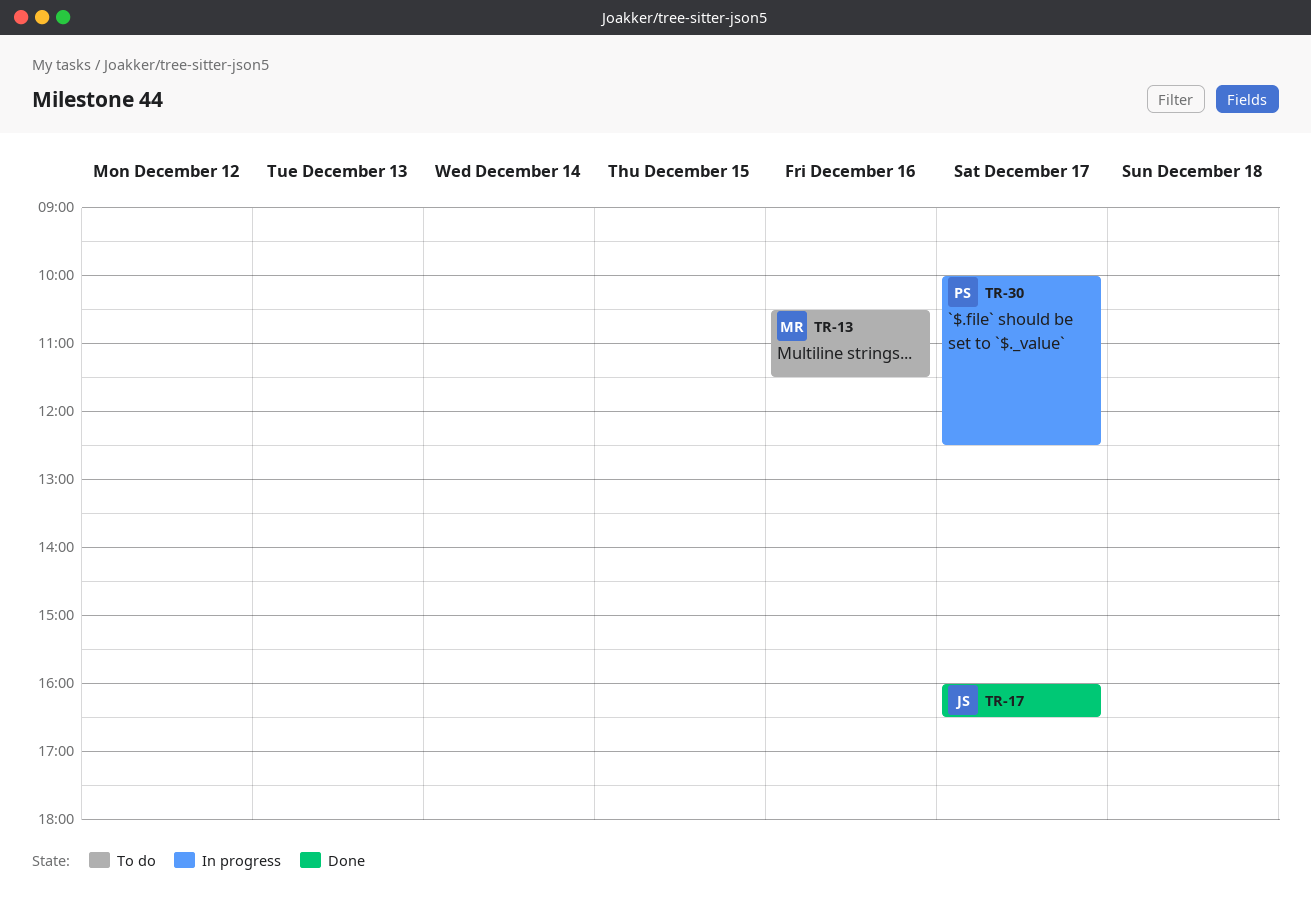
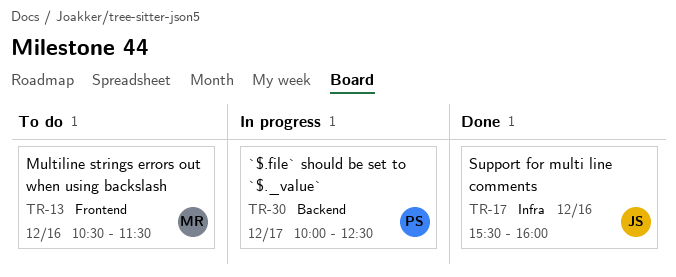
TR-17, day: Dec 17 -> Dec 16
TR-17, begins: 16:00 -> 15:30
TR-17, ends: 16:30 -> 16:00

